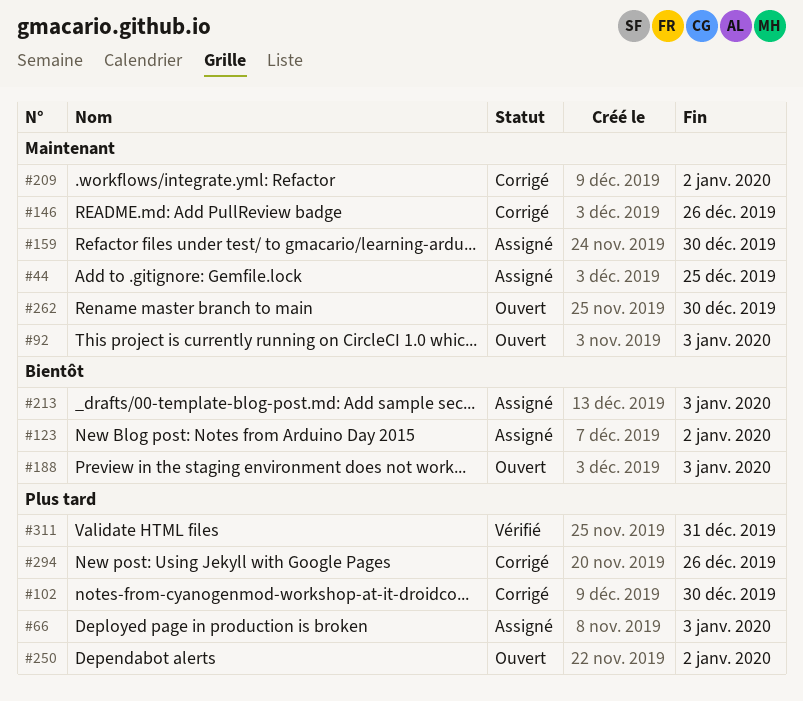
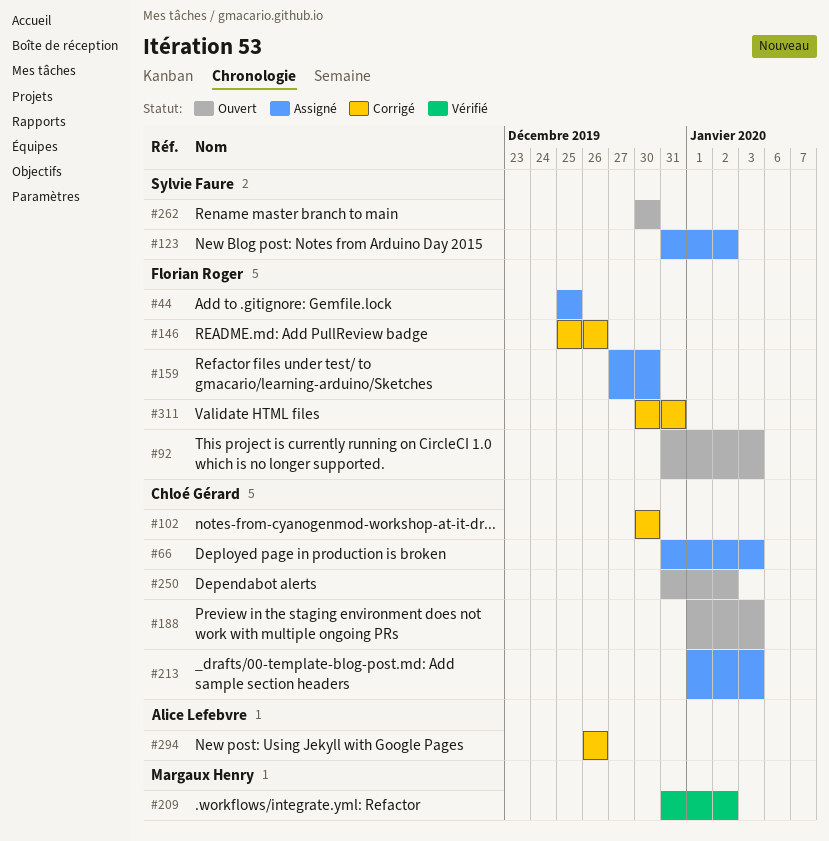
#209, status: Corrigé -> Vérifié
#311, status: Vérifié -> Corrigé

